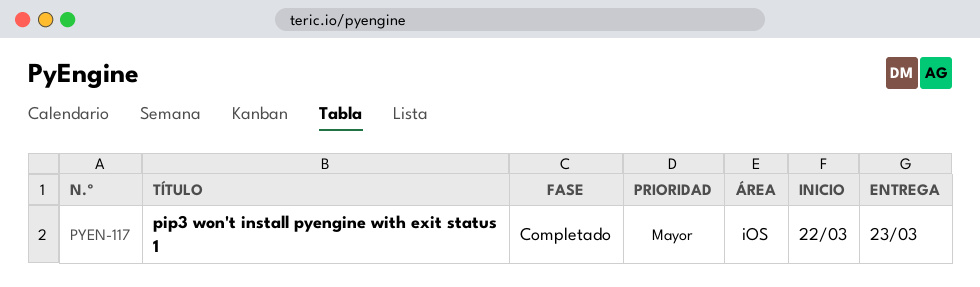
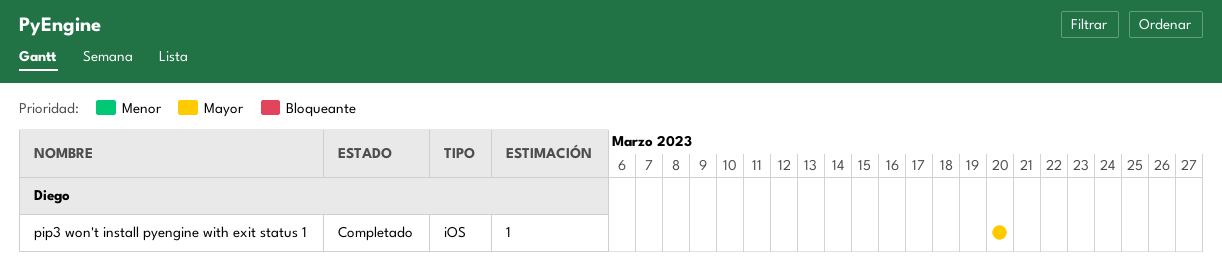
pip3 won't install pyengine with exit status 1, start: Mar 22 -> Mar 20
pip3 won't install pyengine with exit status 1, due: Mar 23 -> Mar 20

